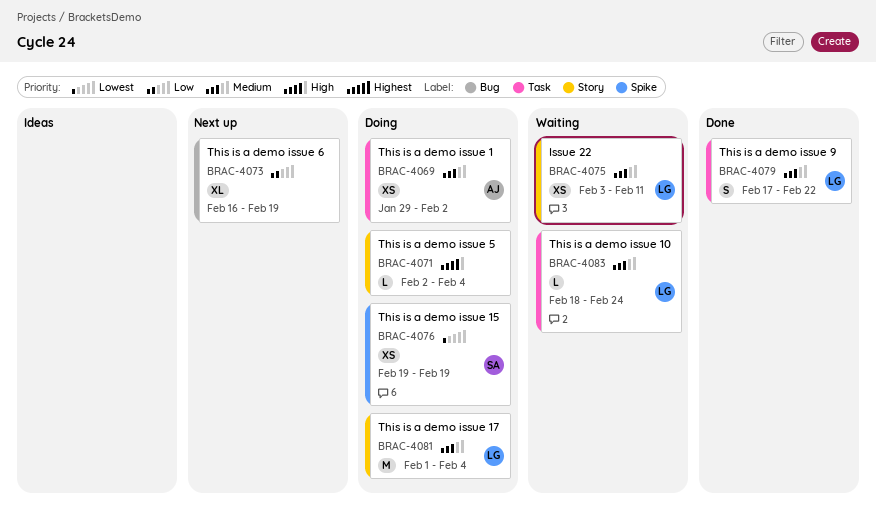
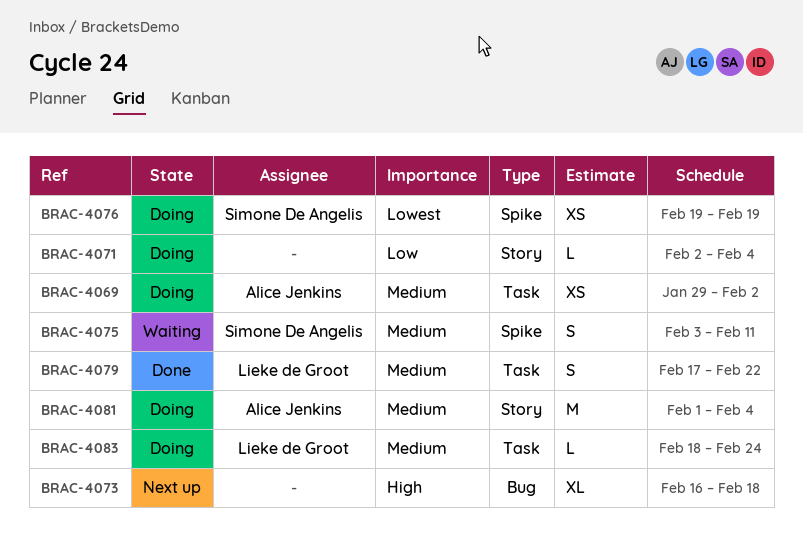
BRAC-4071, priority: High -> Low
BRAC-4073, priority: Low -> High
BRAC-4073, due: Feb 19 -> Feb 18
BRAC-4075, owner: Lieke de Groot -> Simone De Angelis
BRAC-4075, label: Story -> Spike
BRAC-4075, estimate: XS -> S
BRAC-4081, owner: Lieke de Groot -> Alice Jenkins
BRAC-4083, status: Waiting -> Doing

